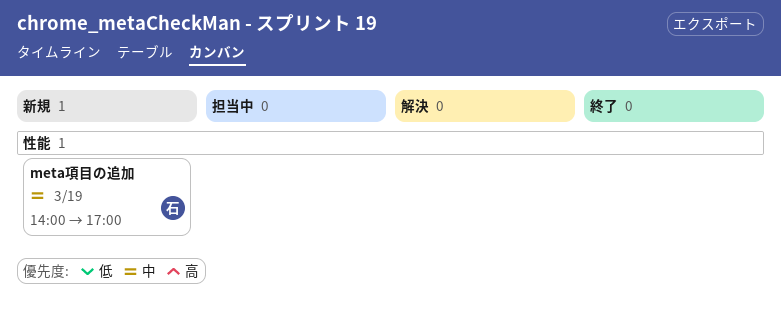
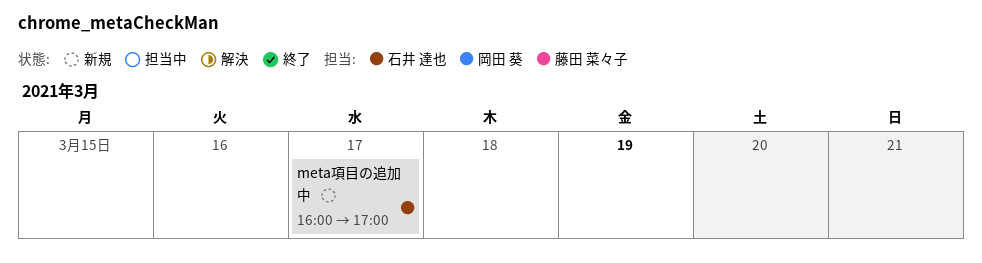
meta項目の追加, day: Mar 19 -> Mar 17
meta項目の追加, begins: 14:00 -> 16:00

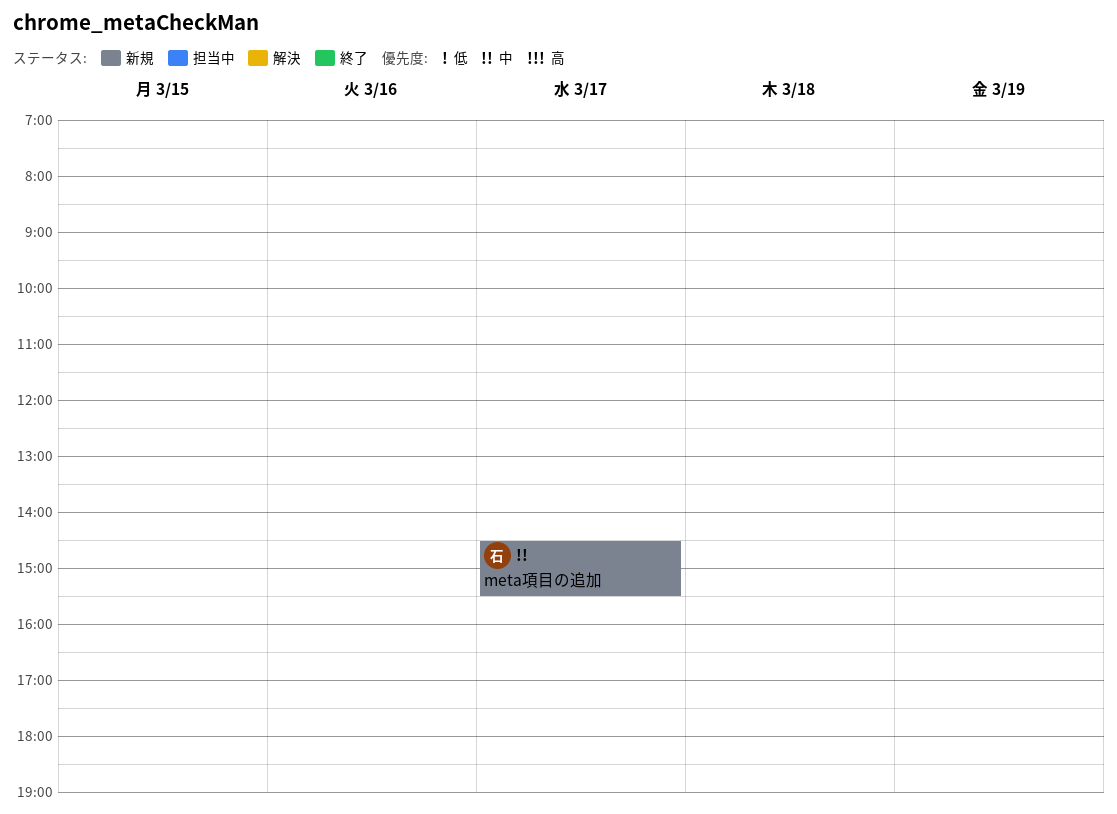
meta項目の追加, begins: 16:00 -> 14:30
meta項目の追加, ends: 17:00 -> 15:30

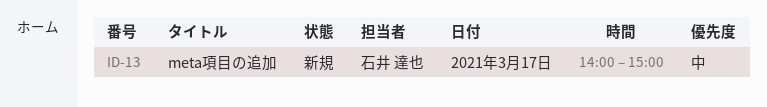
meta項目の追加, begins: 14:30 -> 14:00
meta項目の追加, ends: 15:30 -> 15:00

